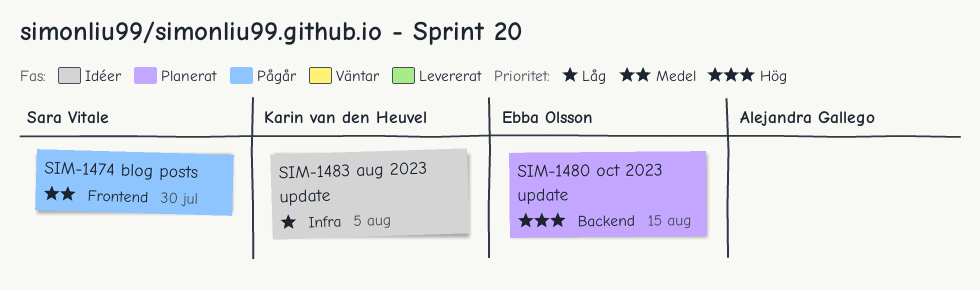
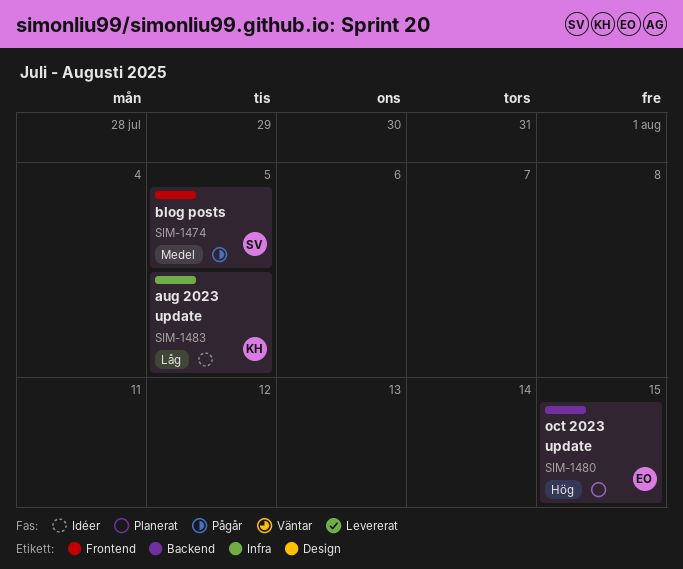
SIM-1474, due: Jul 30 -> Aug 5

